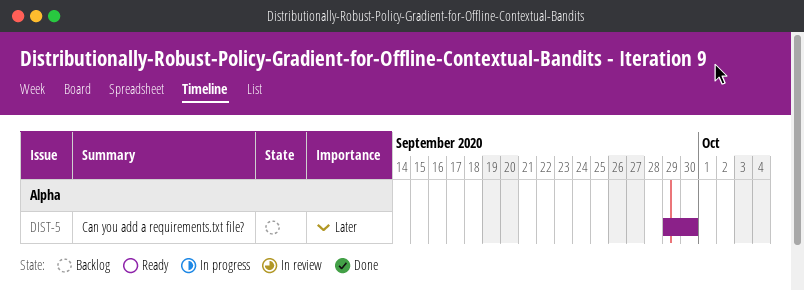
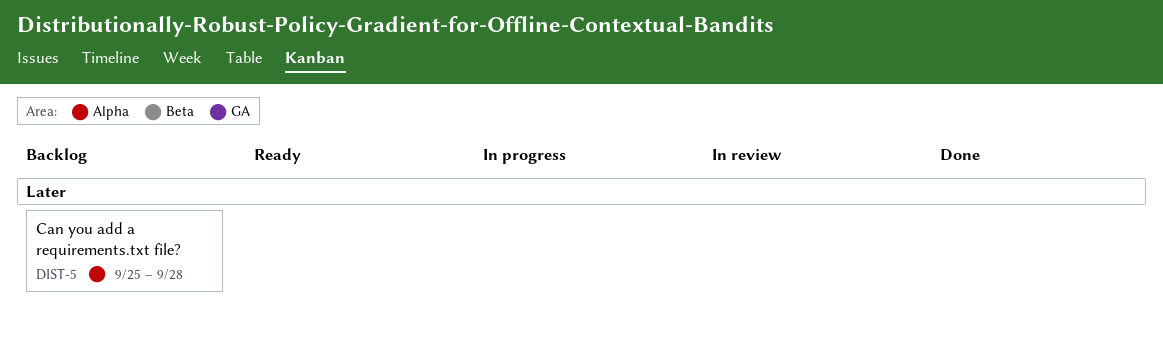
DIST-5, start: Sep 29 -> Sep 25
DIST-5, due: Sep 30 -> Sep 28

